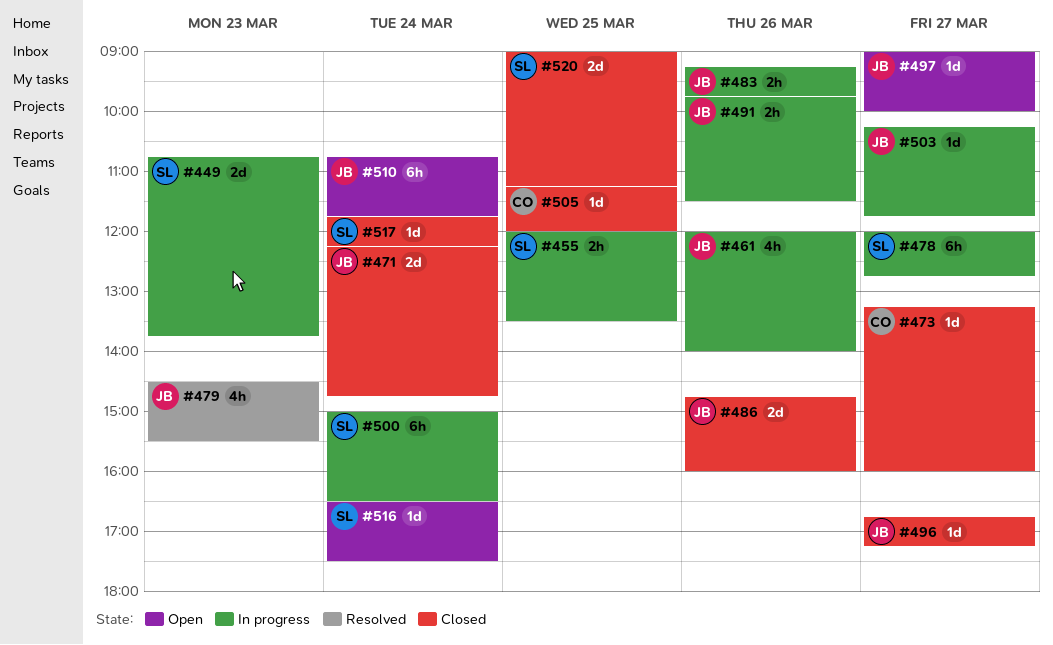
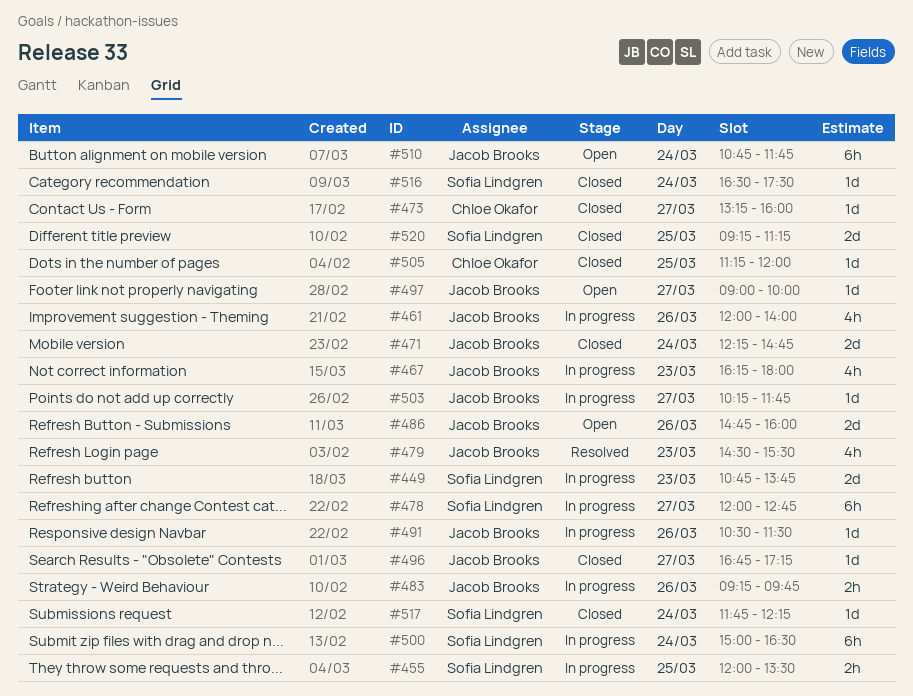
#467: none -> present
#486, status: Closed -> Open
#491, estimate: 2h -> 1d
#491, begins: 09:45 -> 10:30
#516, status: Open -> Closed
#520, begins: 09:00 -> 09:15

